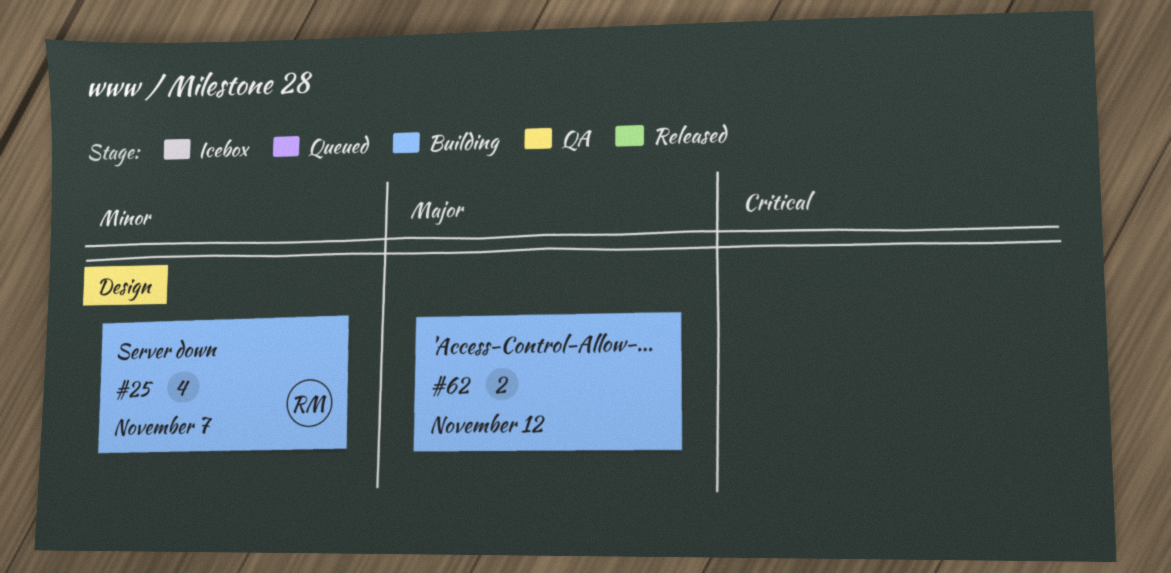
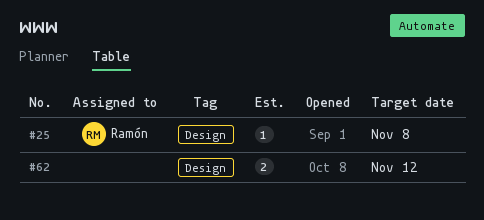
#25, estimate: 4 -> 1
#25, due: Nov 7 -> Nov 8

